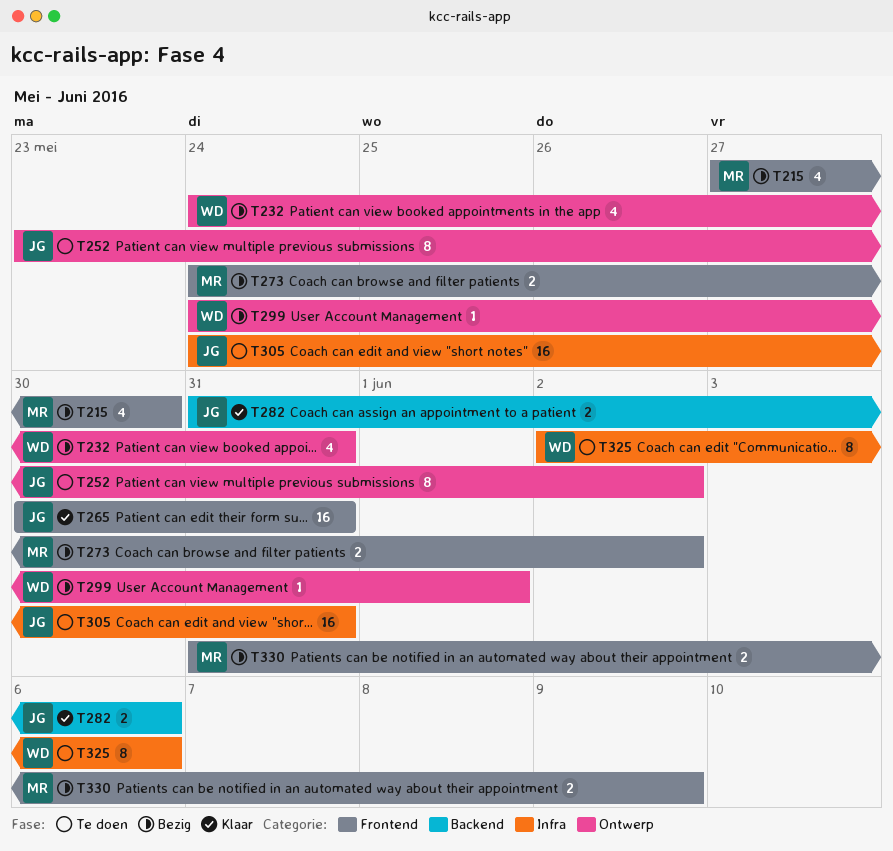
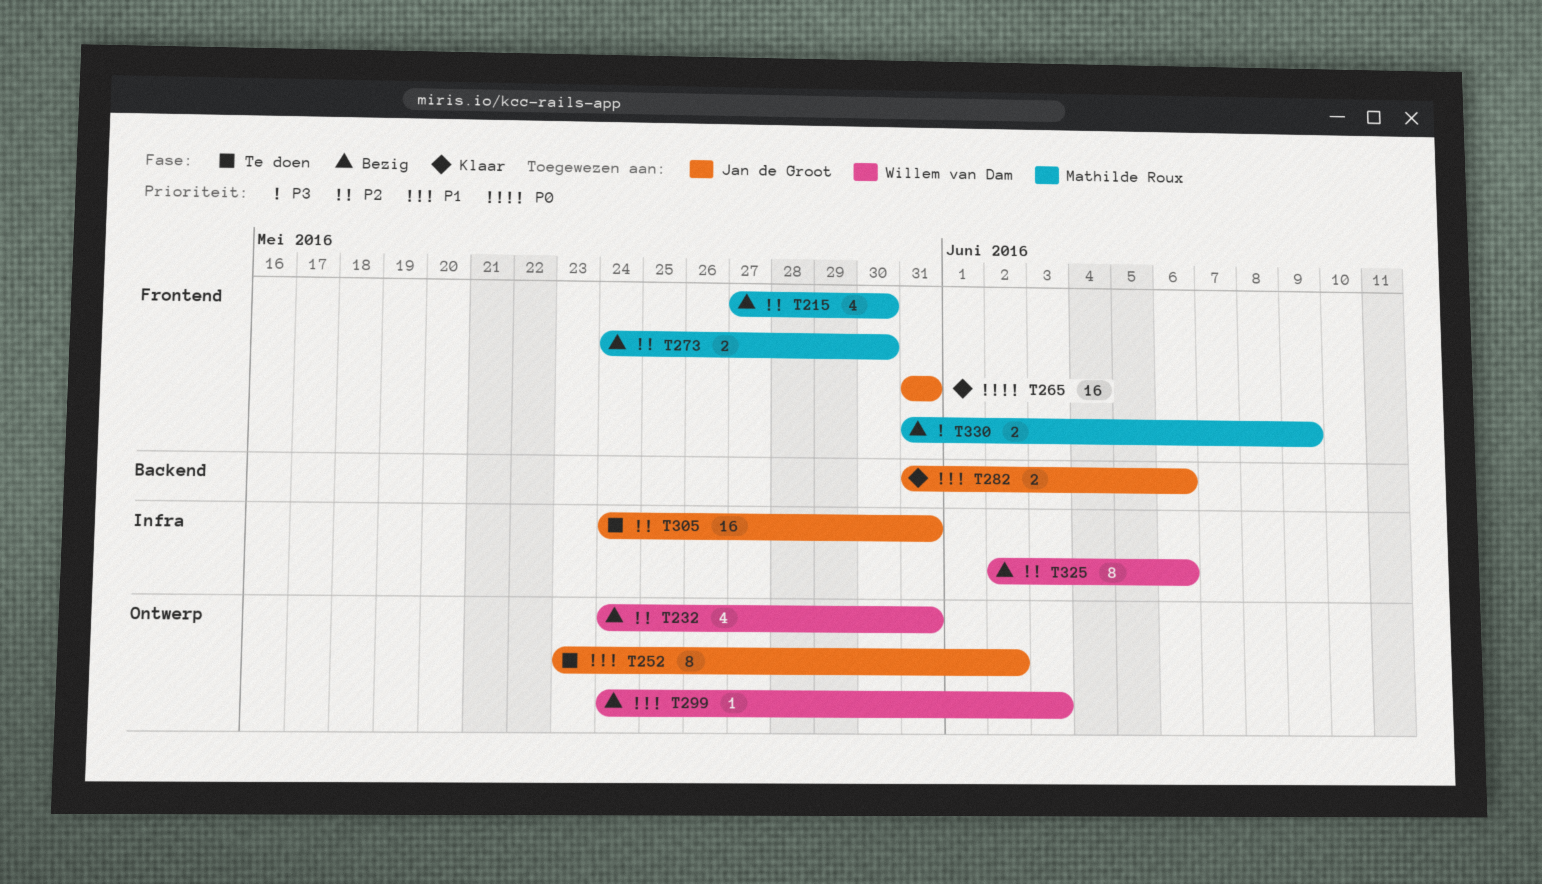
T265, start: May 30 -> May 31
T273, due: Jun 2 -> May 30
T299, due: Jun 1 -> Jun 3
T325, status: Te doen -> Bezig

